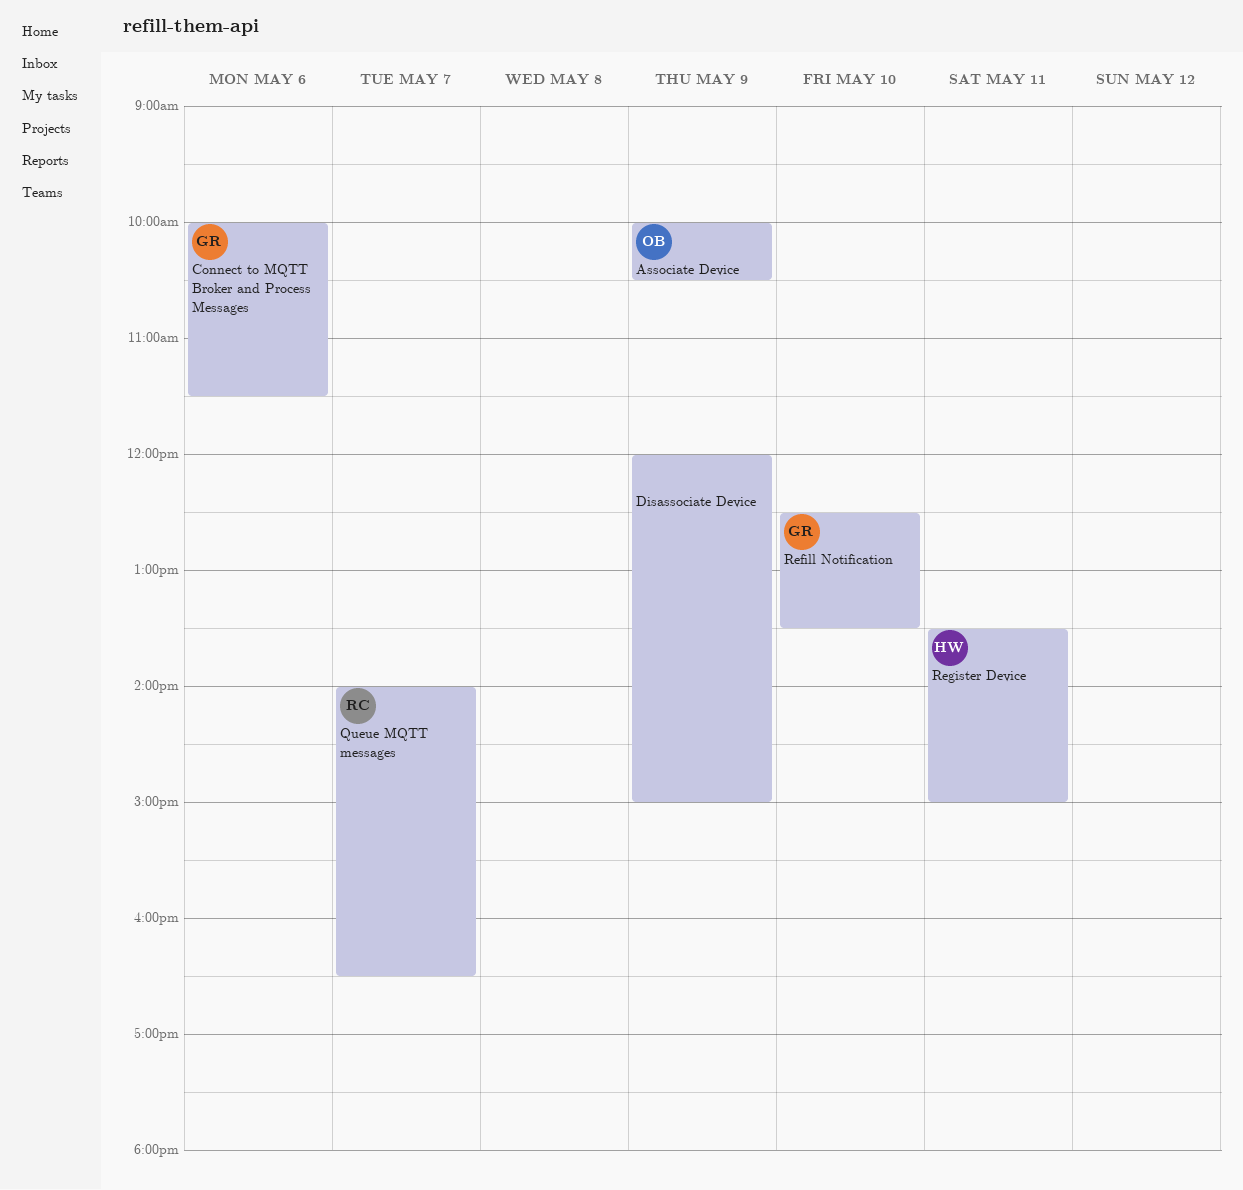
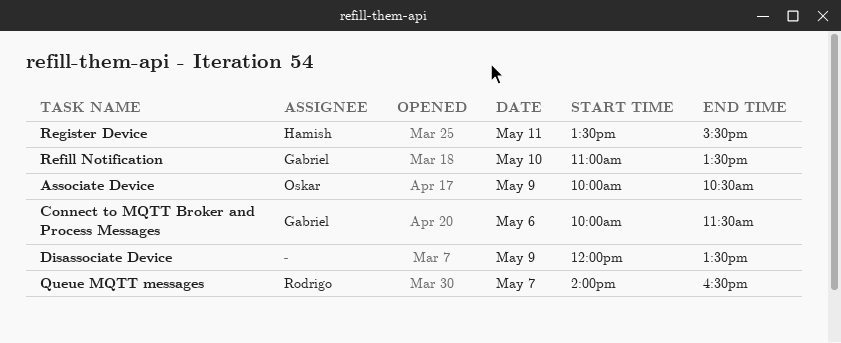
Disassociate Device, ends: 15:00 -> 13:30
Refill Notification, begins: 12:30 -> 11:00
Register Device, ends: 15:00 -> 15:30

